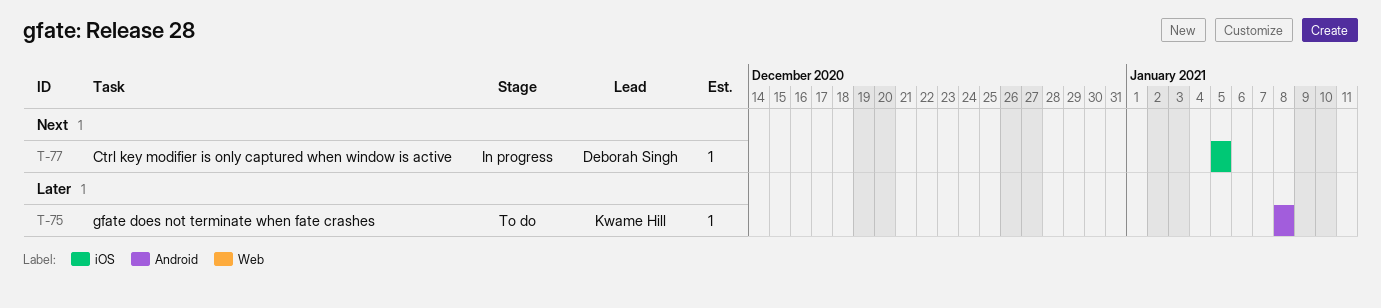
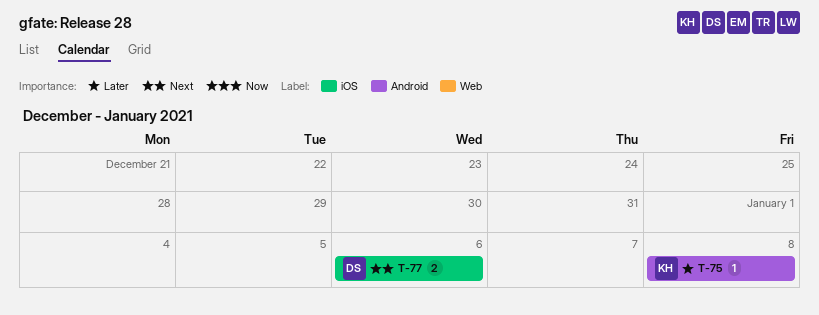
T-77, estimate: 1 -> 2
T-77, start: Jan 5 -> Jan 6
T-77, due: Jan 5 -> Jan 6

